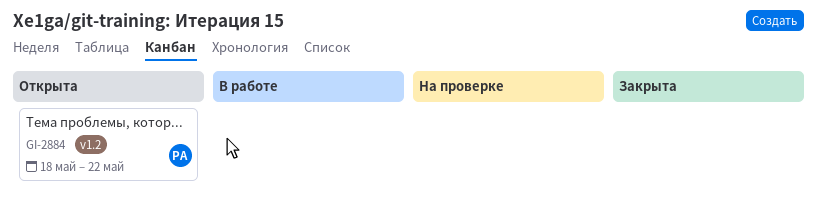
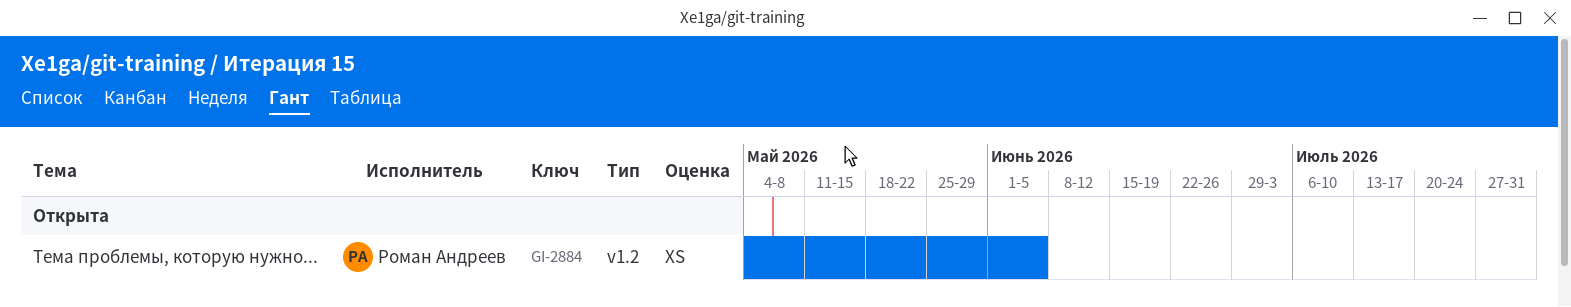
GI-2884, start: May 18 -> May 4
GI-2884, due: May 22 -> Jun 5

